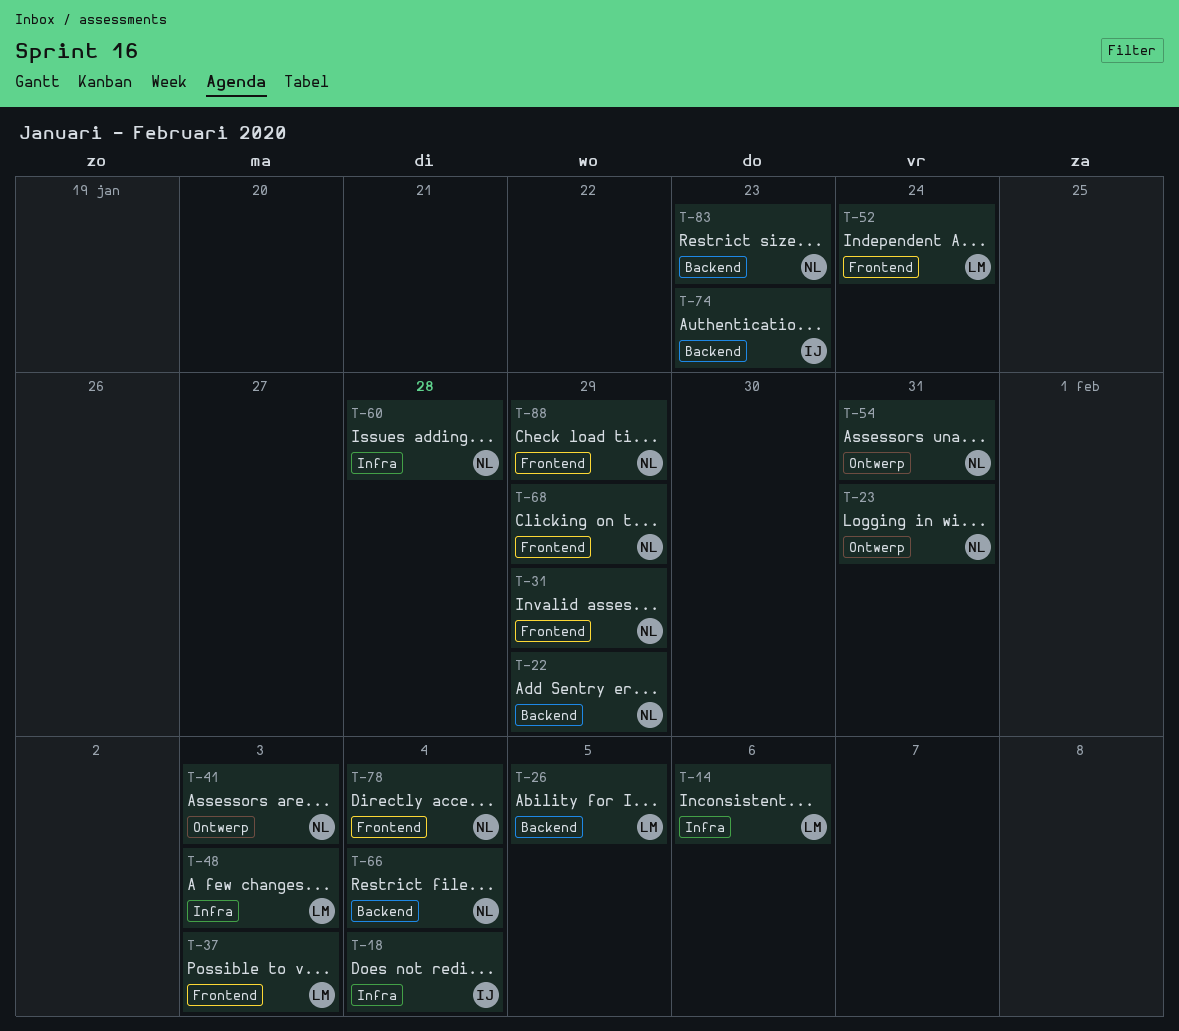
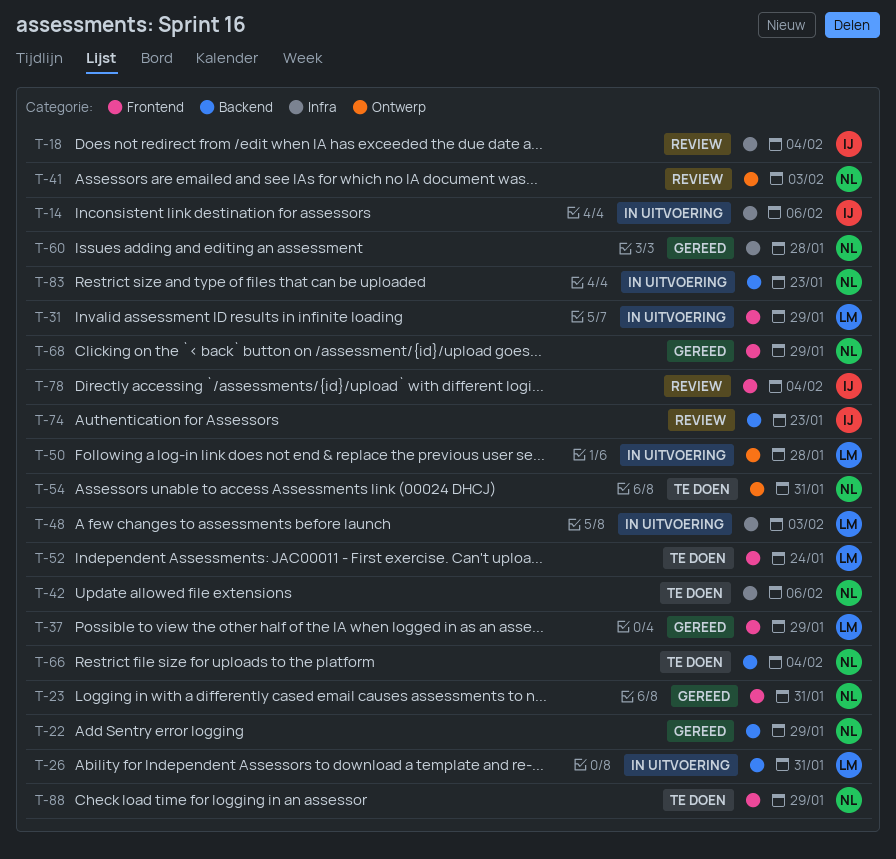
T-14, owner: LM -> IJ
T-23, label: Ontwerp -> Frontend
T-26, due: Feb 5 -> Jan 31
T-31, owner: NL -> LM
T-37, due: Feb 3 -> Jan 29
T-42: none -> present
T-50: none -> present
T-78, owner: NL -> IJ

